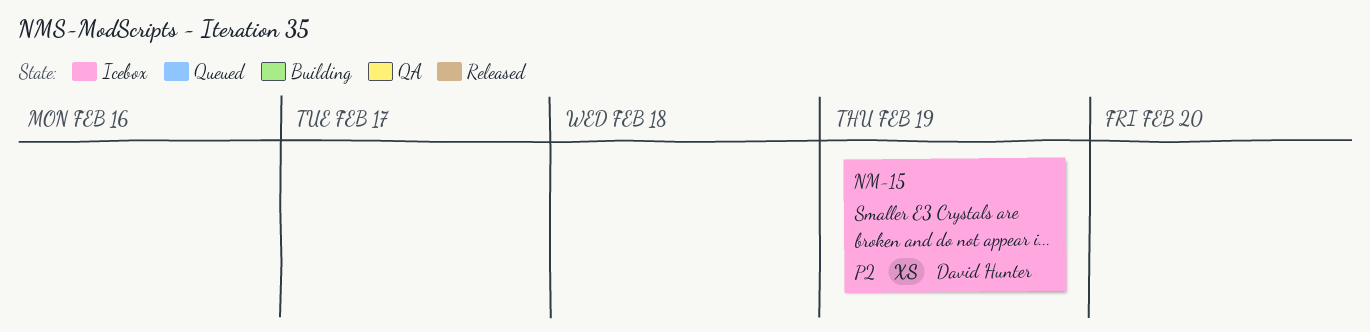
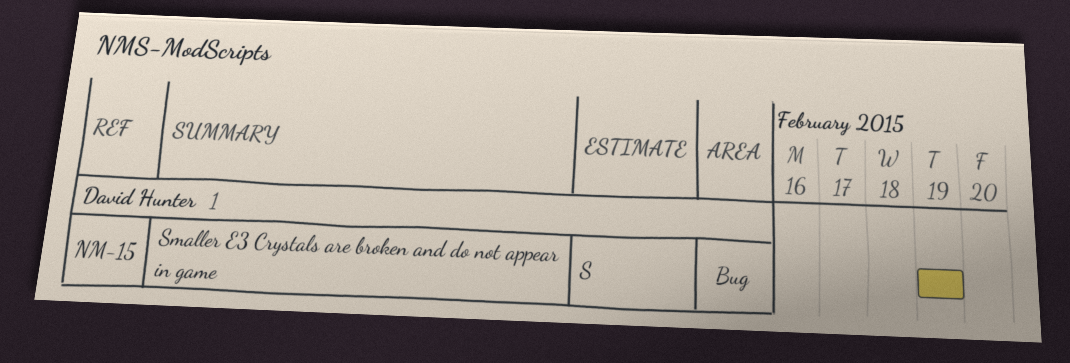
NM-15, estimate: XS -> S

